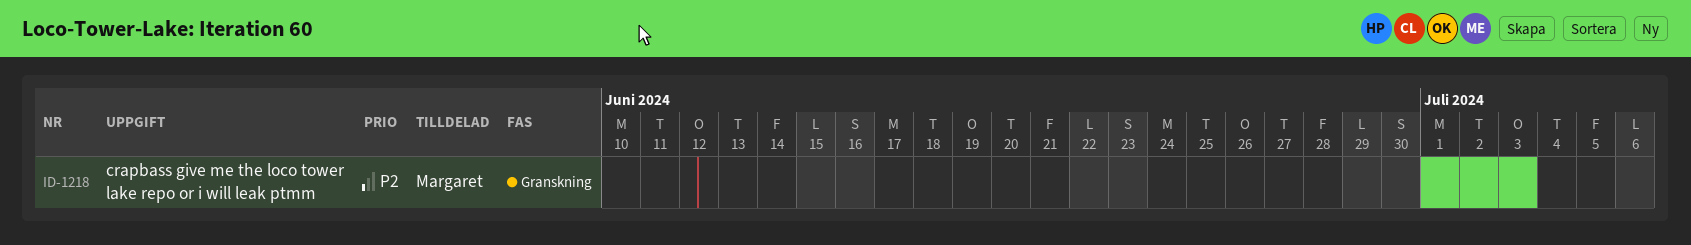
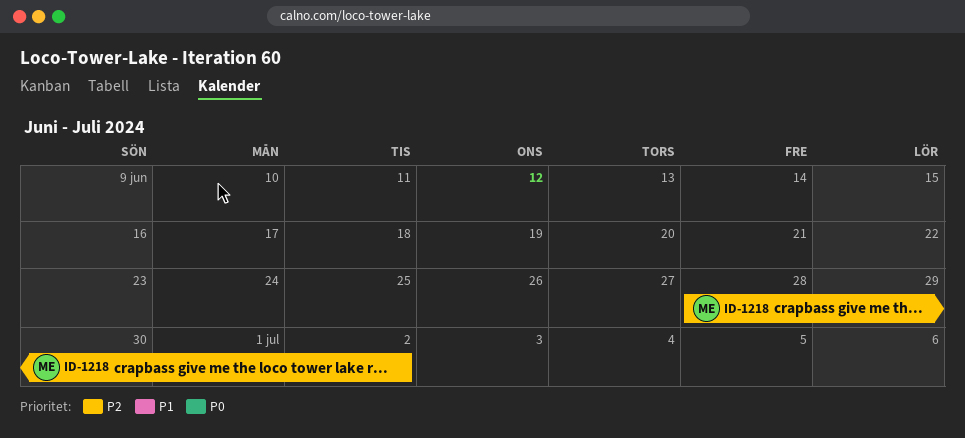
ID-1218, start: Jul 1 -> Jun 28
ID-1218, due: Jul 3 -> Jul 2

